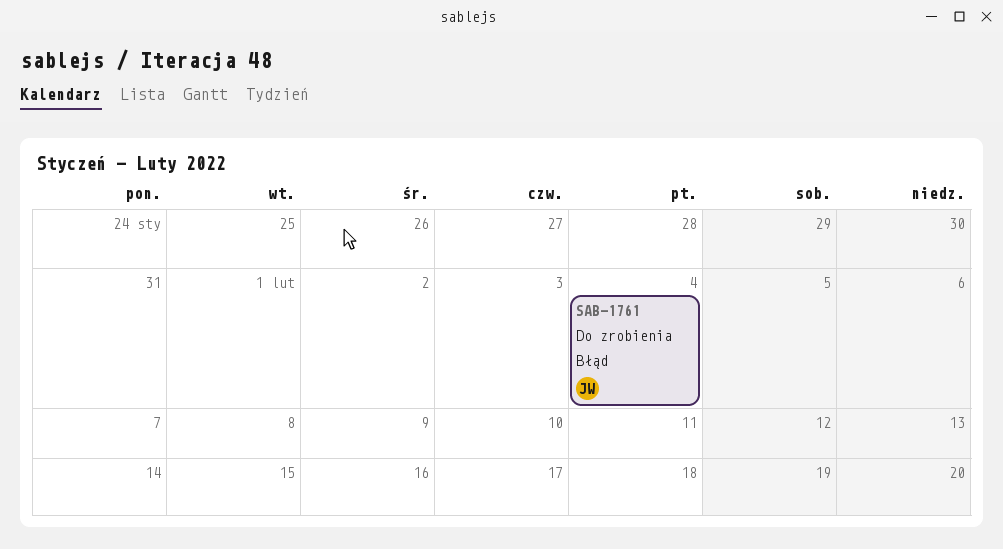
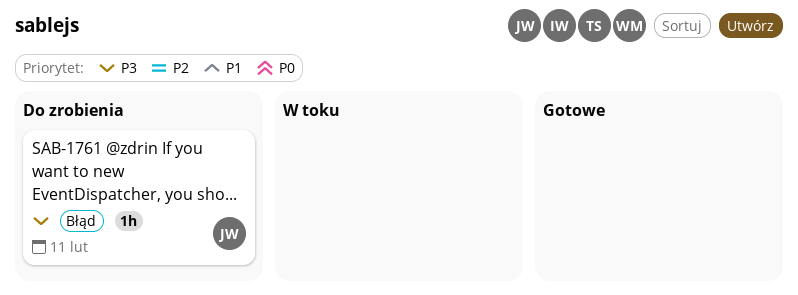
SAB-1761, due: Feb 4 -> Feb 11

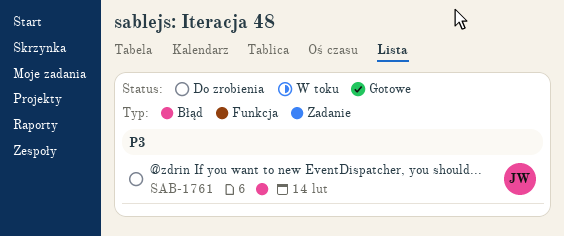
SAB-1761, due: Feb 11 -> Feb 14

